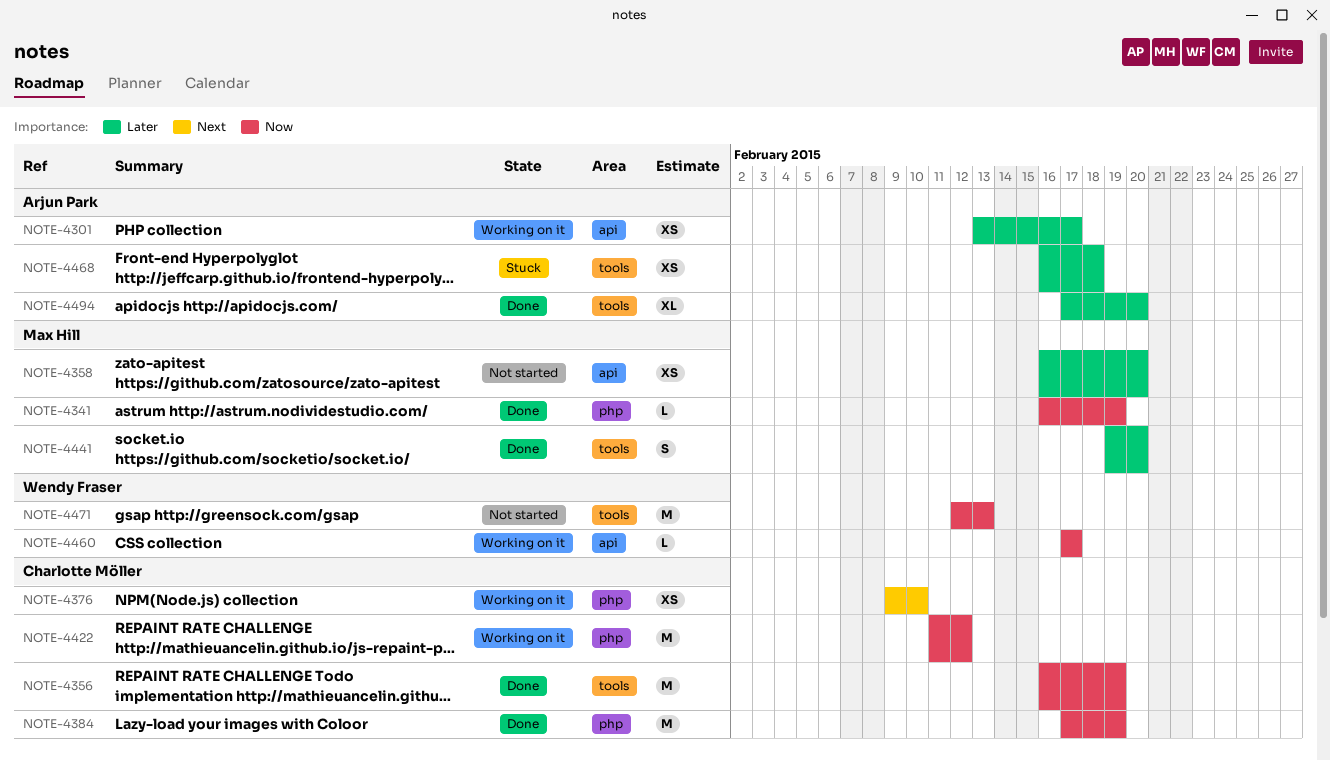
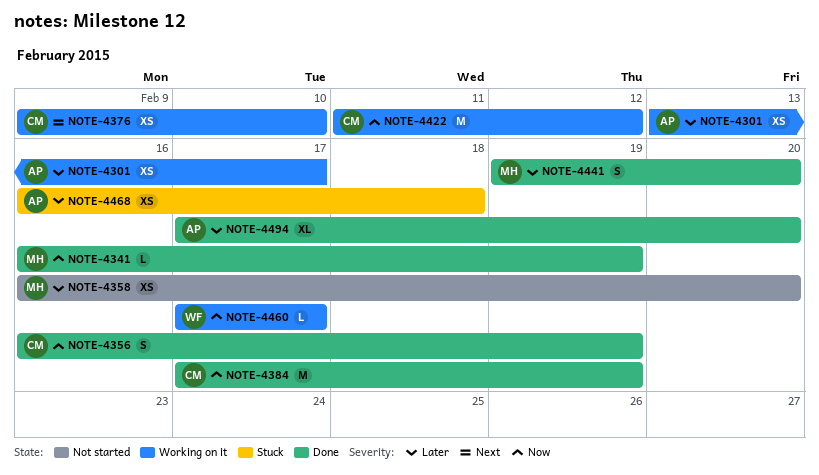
NOTE-4356, estimate: M -> S
NOTE-4471: present -> none

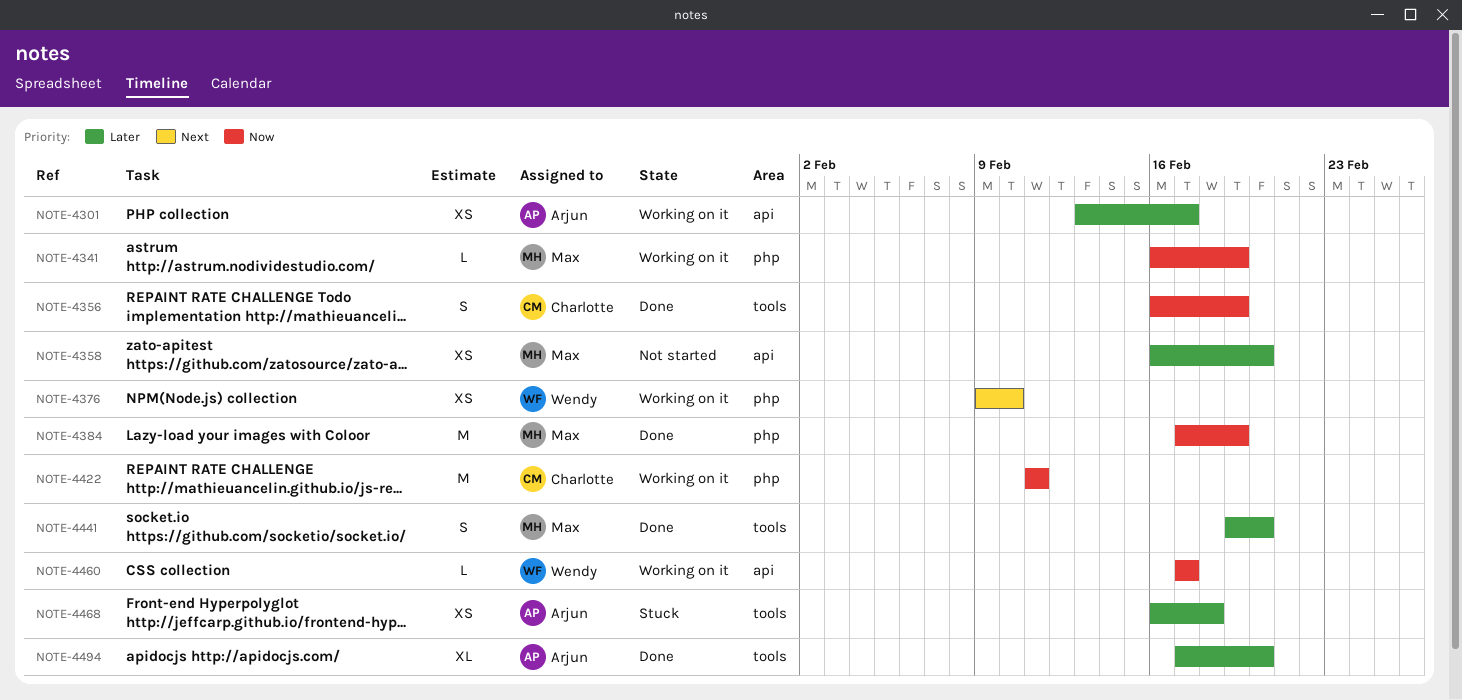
NOTE-4341, status: Done -> Working on it
NOTE-4376, owner: Charlotte -> Wendy
NOTE-4384, owner: Charlotte -> Max
NOTE-4422, due: Feb 12 -> Feb 11

